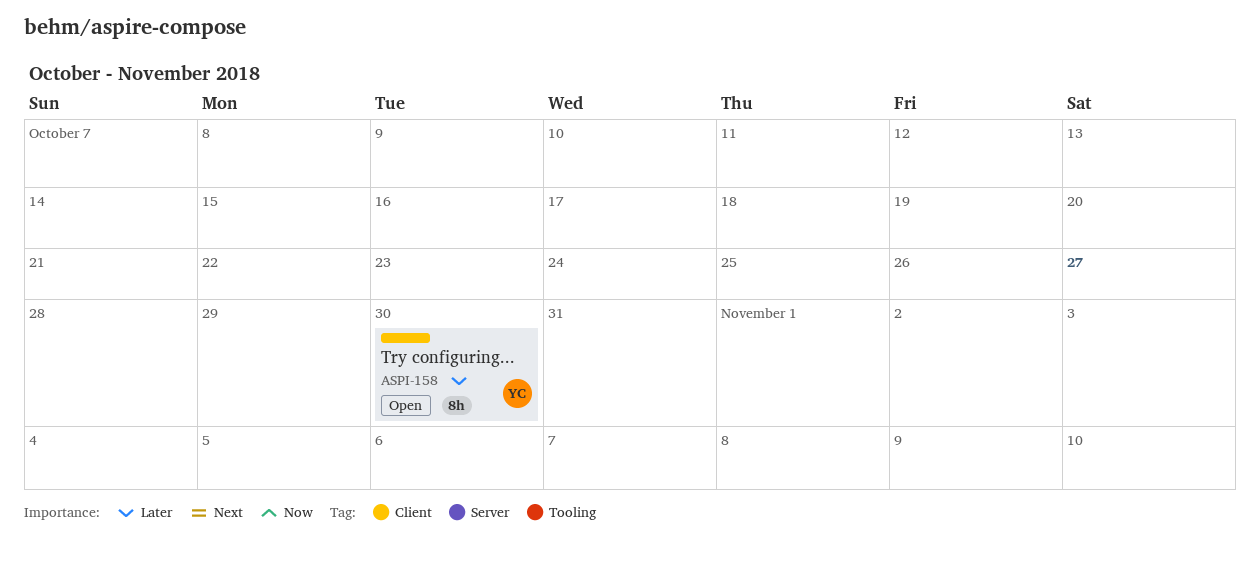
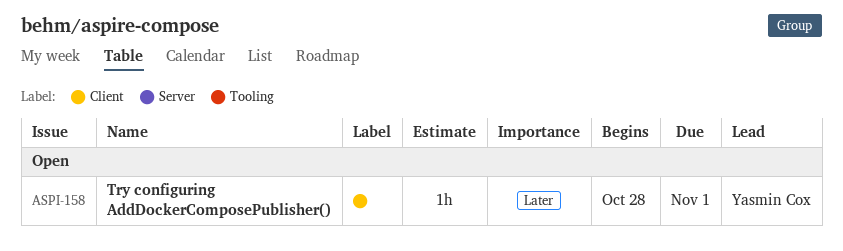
ASPI-158, estimate: 8h -> 1h
ASPI-158, due: Oct 30 -> Nov 1

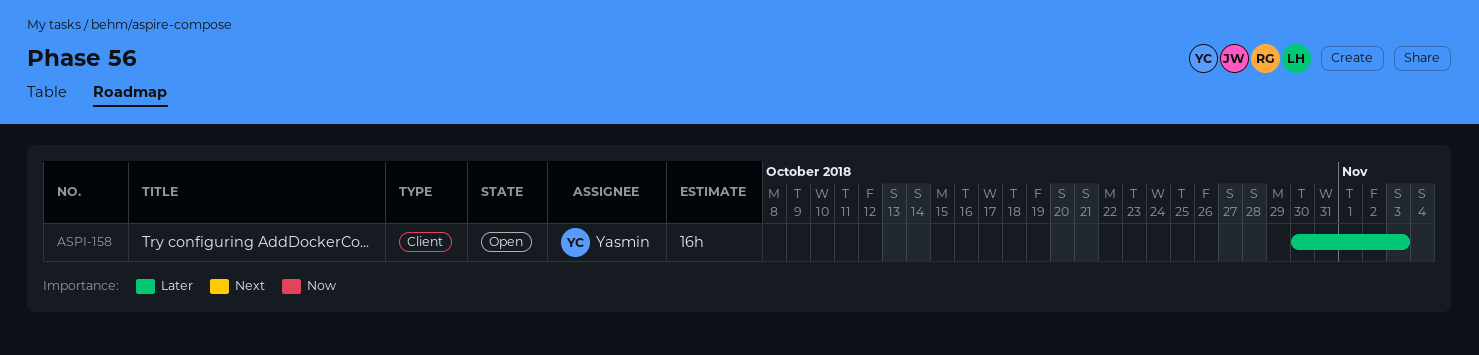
ASPI-158, estimate: 1h -> 16h
ASPI-158, start: Oct 28 -> Oct 30
ASPI-158, due: Nov 1 -> Nov 3

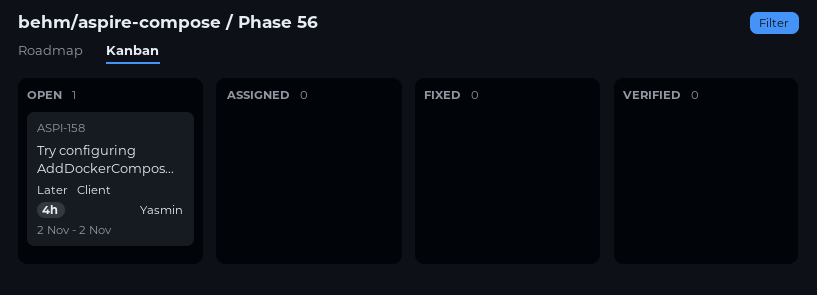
ASPI-158, estimate: 16h -> 4h
ASPI-158, start: Oct 30 -> Nov 2
ASPI-158, due: Nov 3 -> Nov 2

